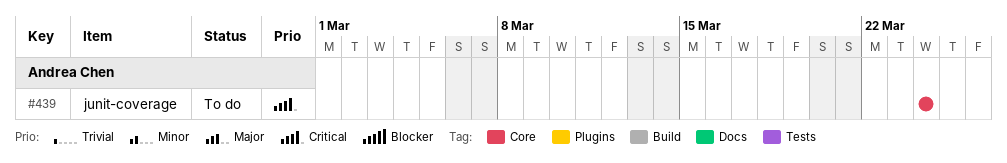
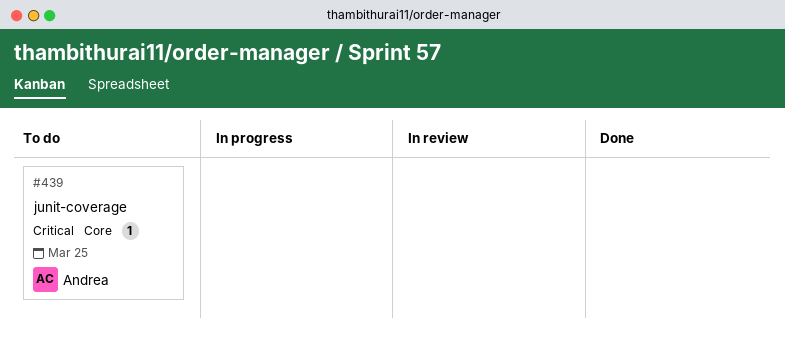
#439, due: Mar 24 -> Mar 25

